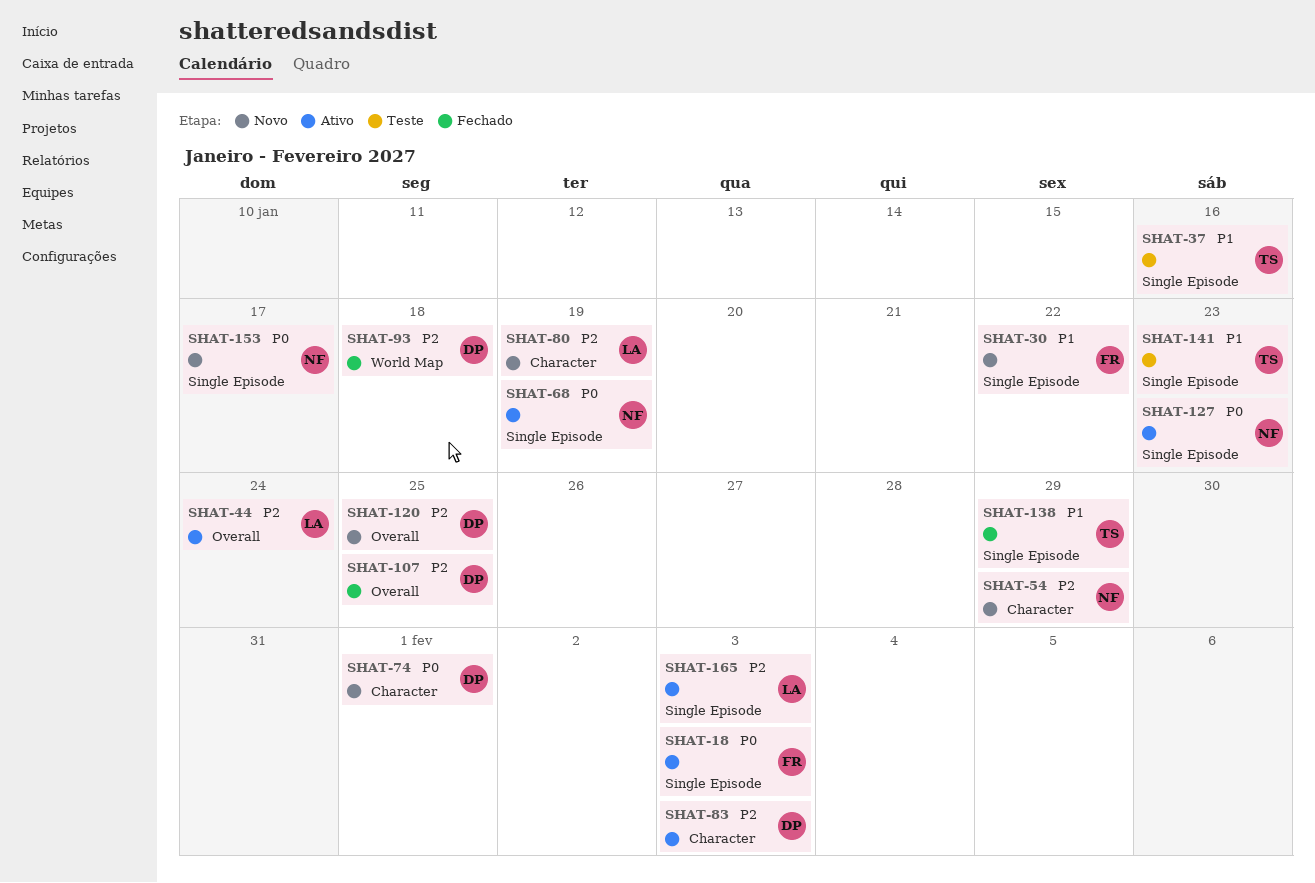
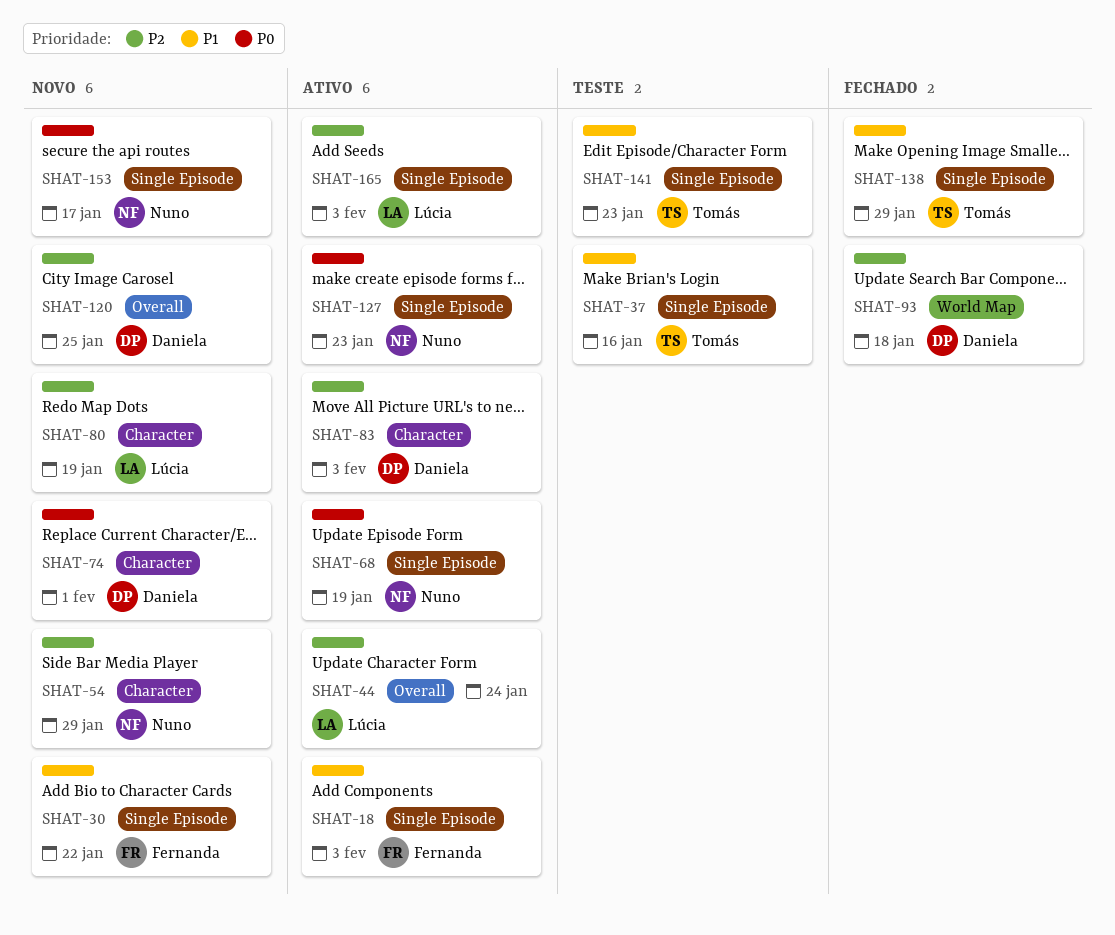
SHAT-18, priority: P0 -> P1
SHAT-107: present -> none

